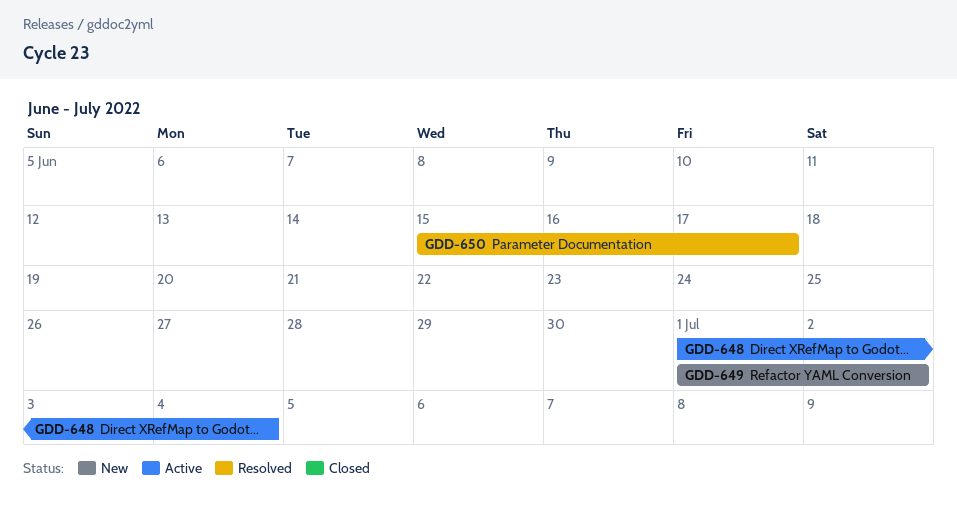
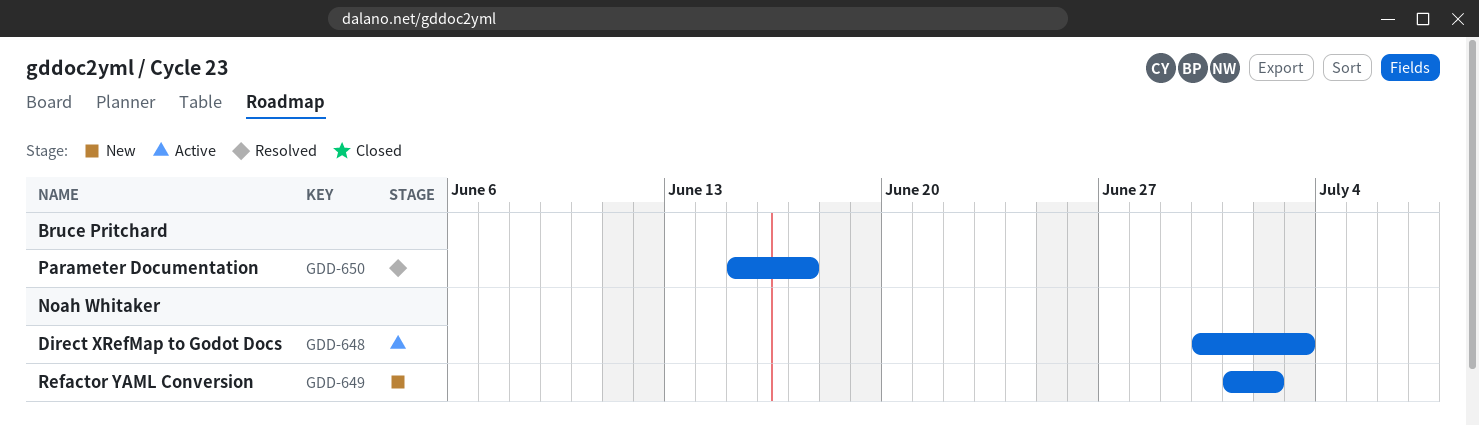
GDD-648, start: Jul 1 -> Jun 30
GDD-648, due: Jul 4 -> Jul 3

